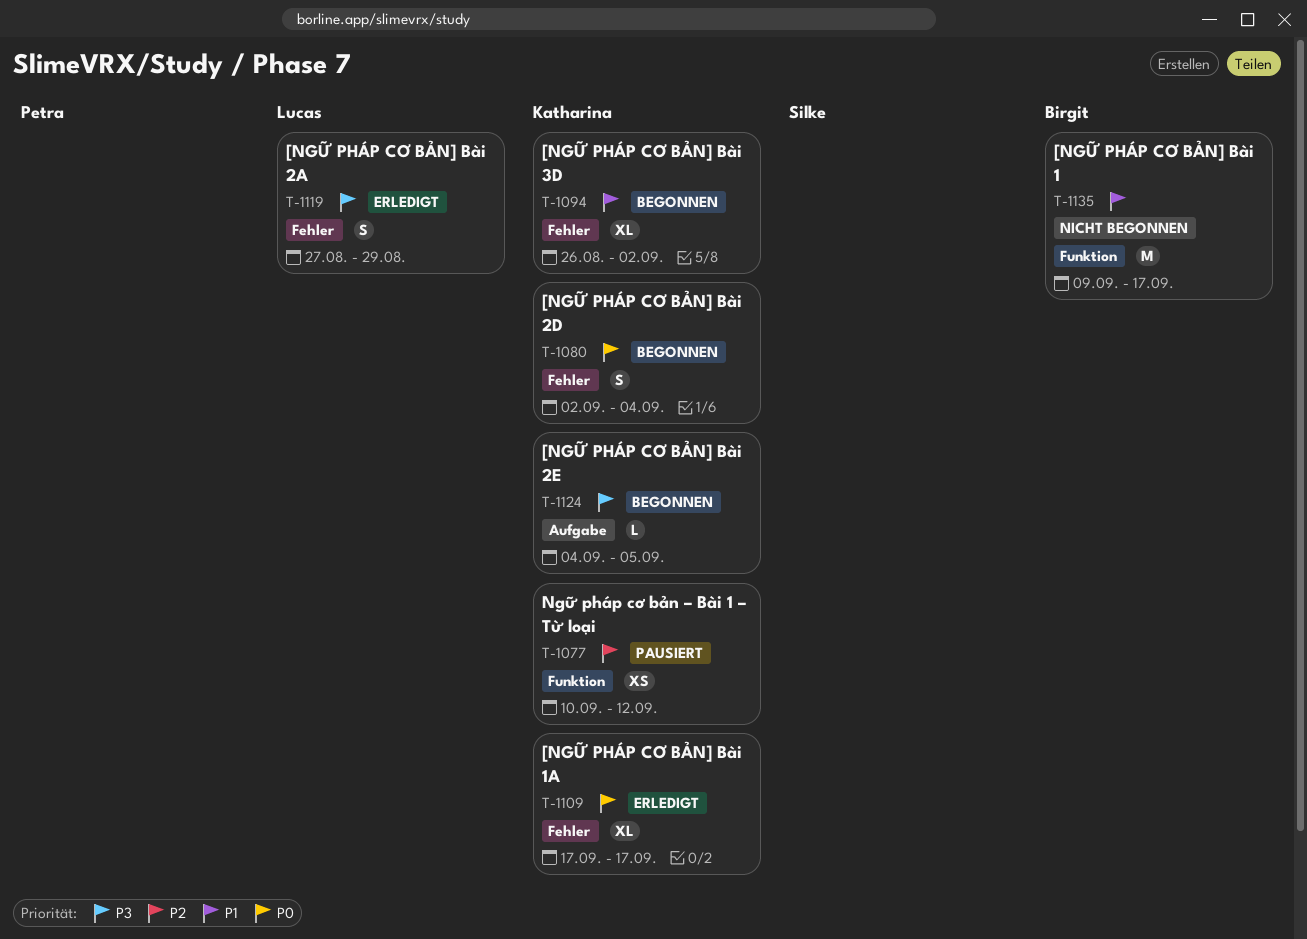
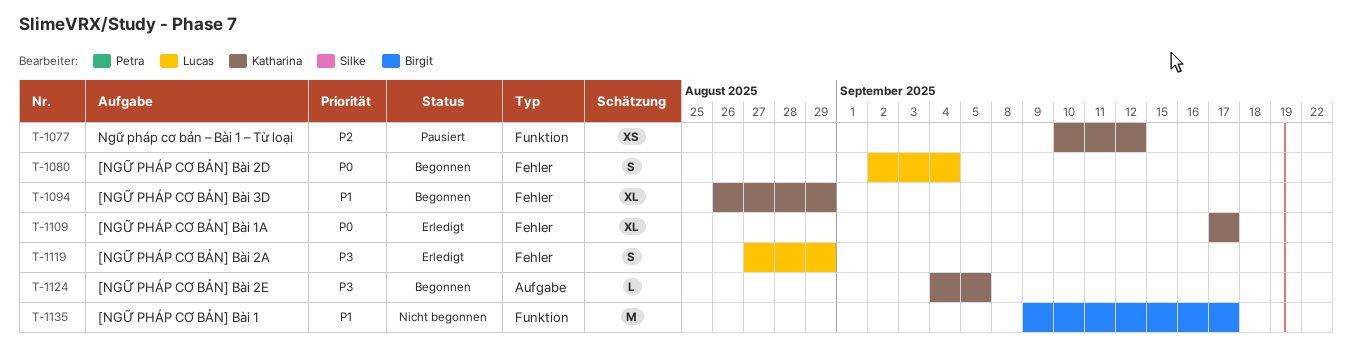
T-1080, owner: Katharina -> Lucas
T-1094, due: Sep 2 -> Aug 29

